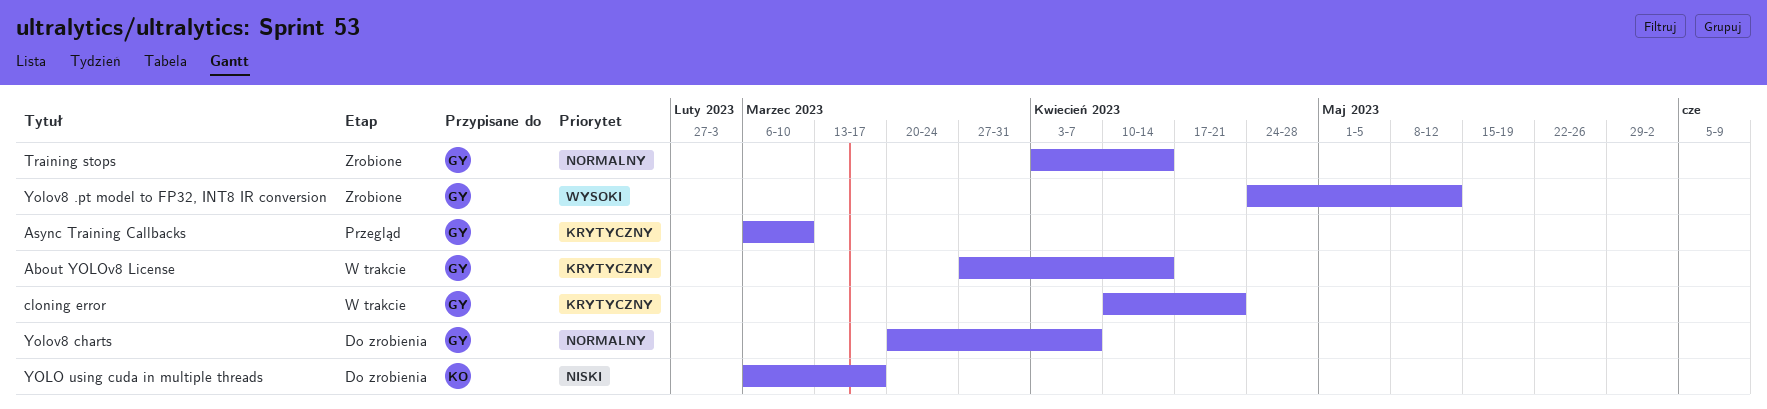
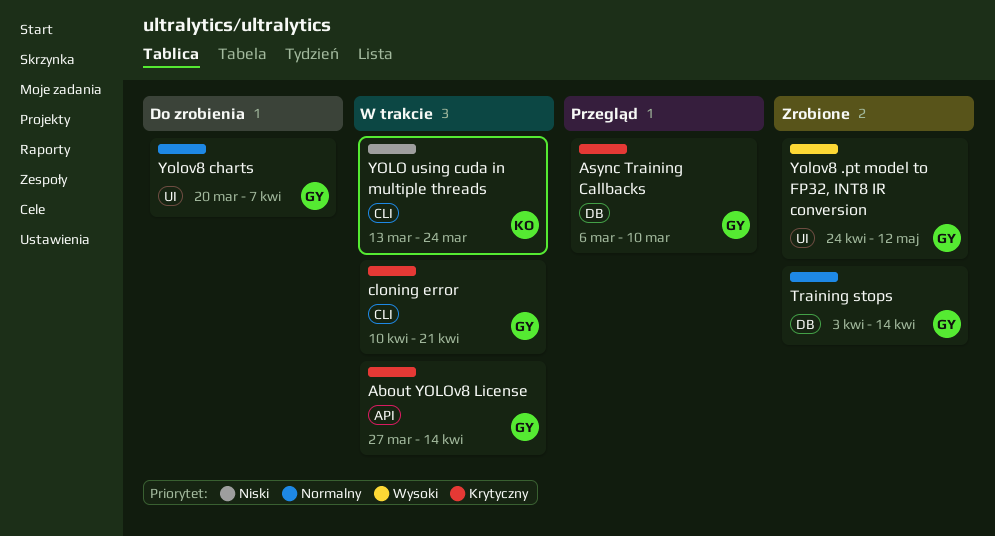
YOLO using cuda in multiple threads, status: Do zrobienia -> W trakcie
YOLO using cuda in multiple threads, start: Mar 6 -> Mar 13
YOLO using cuda in multiple threads, due: Mar 17 -> Mar 24

